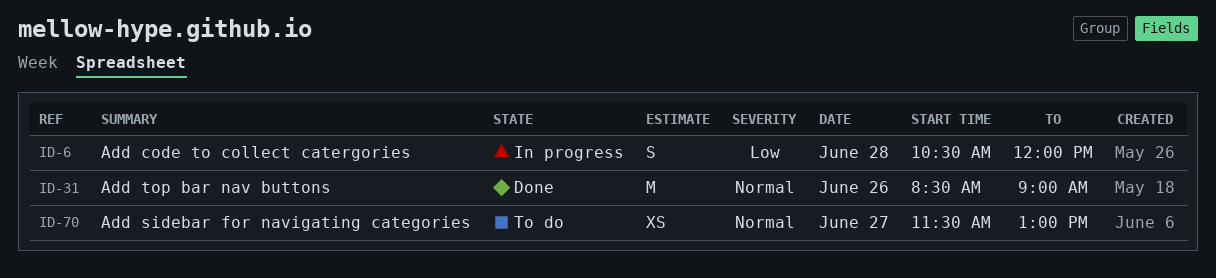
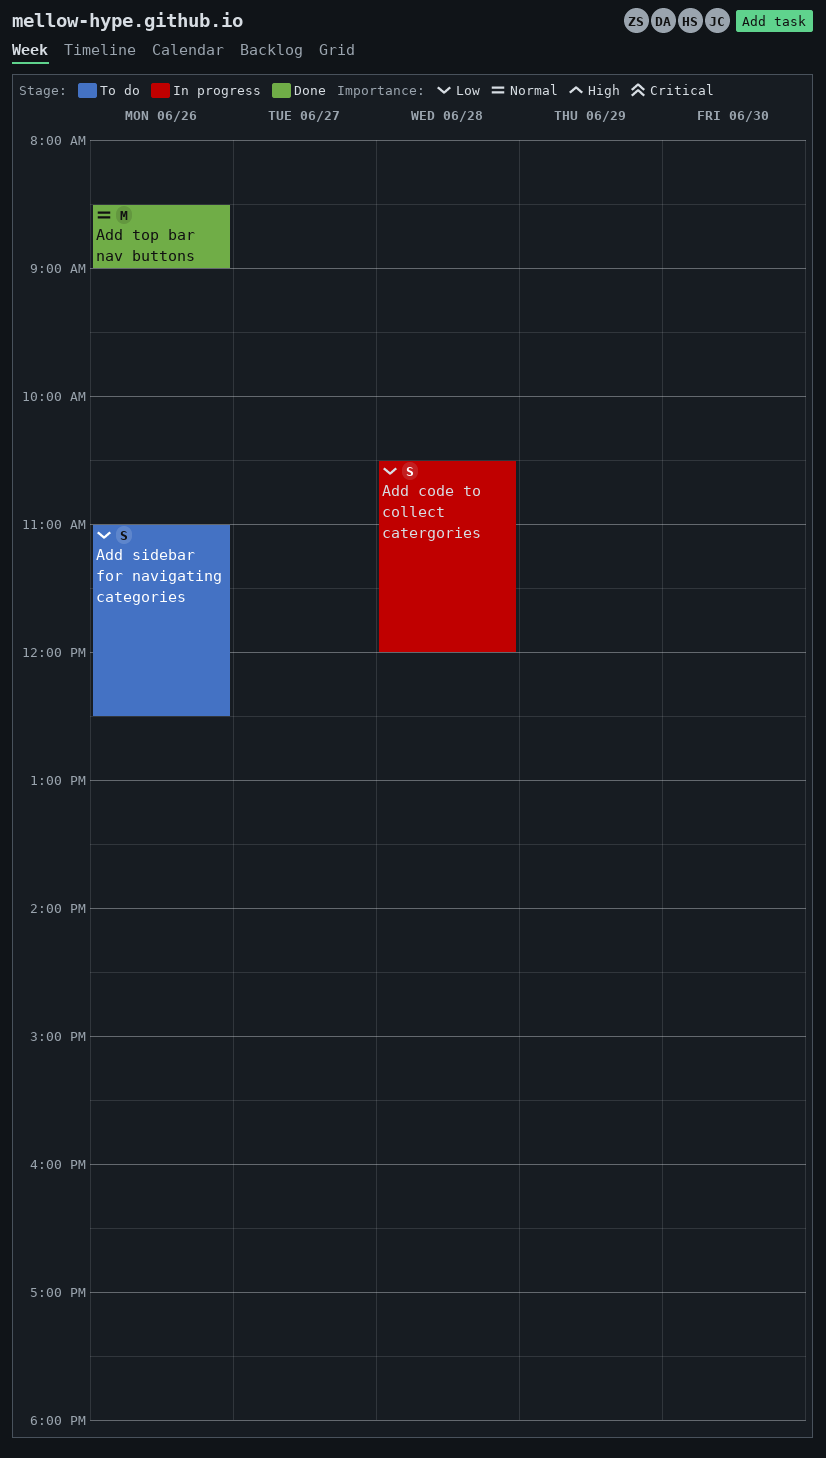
Add sidebar for navigating categories, priority: Normal -> Low
Add sidebar for navigating categories, estimate: XS -> S
Add sidebar for navigating categories, day: Jun 27 -> Jun 26
Add sidebar for navigating categories, begins: 11:30 -> 11:00
Add sidebar for navigating categories, ends: 13:00 -> 12:30

